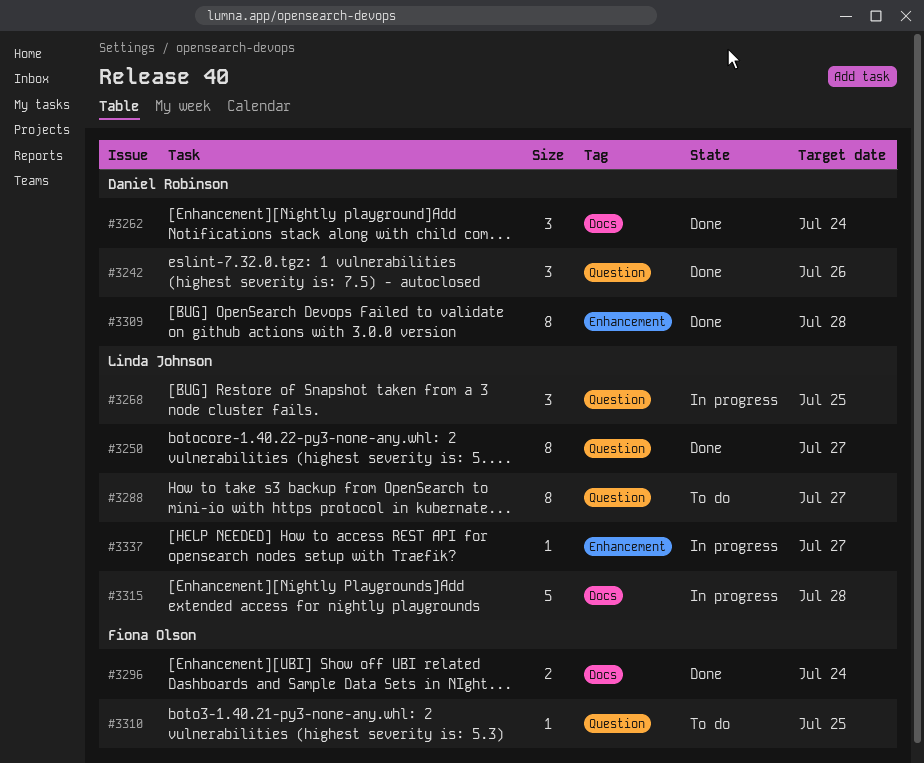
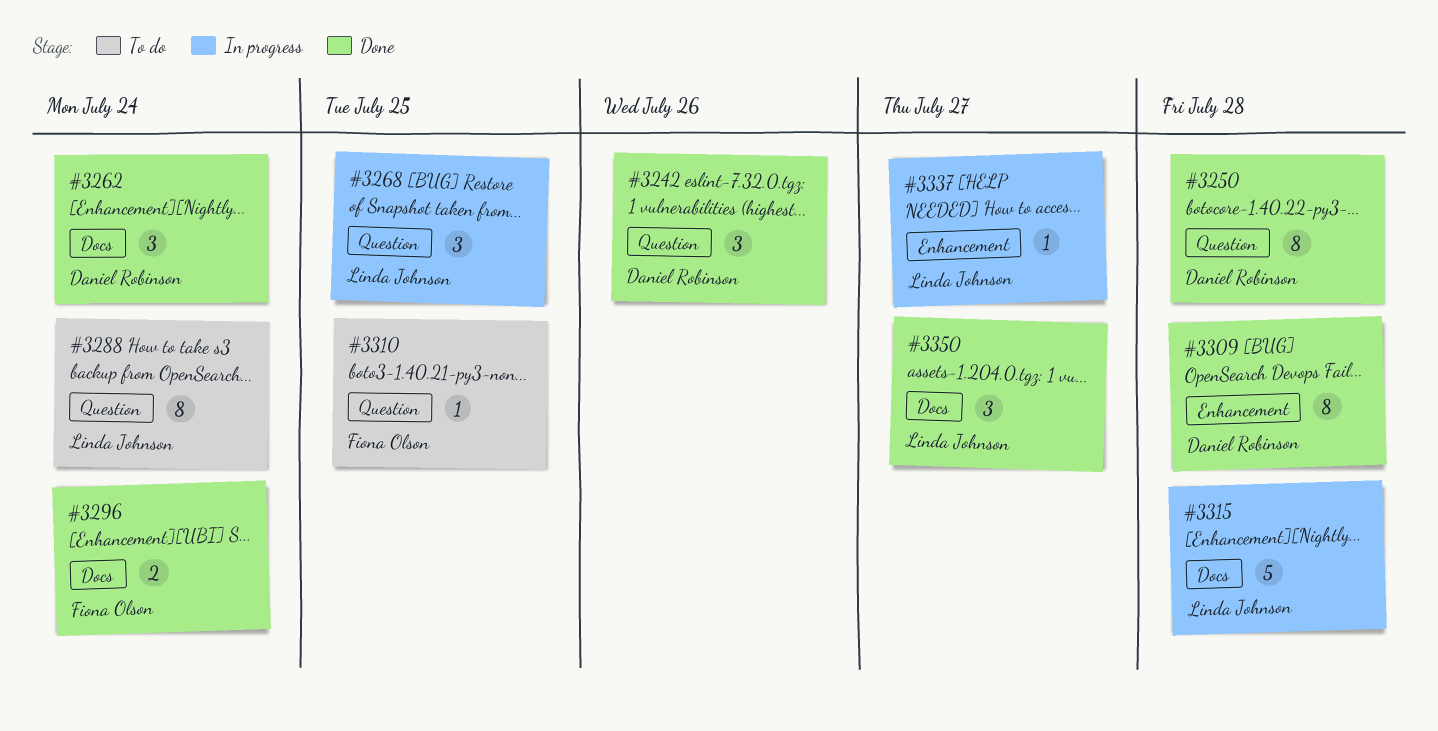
#3250, owner: Linda Johnson -> Daniel Robinson
#3250, due: Jul 27 -> Jul 28
#3288, due: Jul 27 -> Jul 24
#3350: none -> present

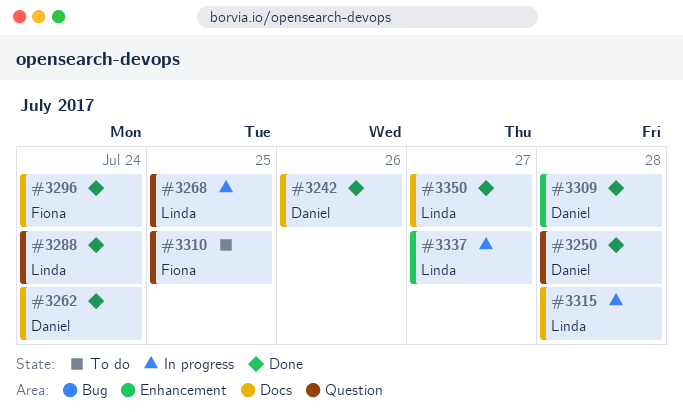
#3242, label: Question -> Docs
#3288, status: To do -> Done

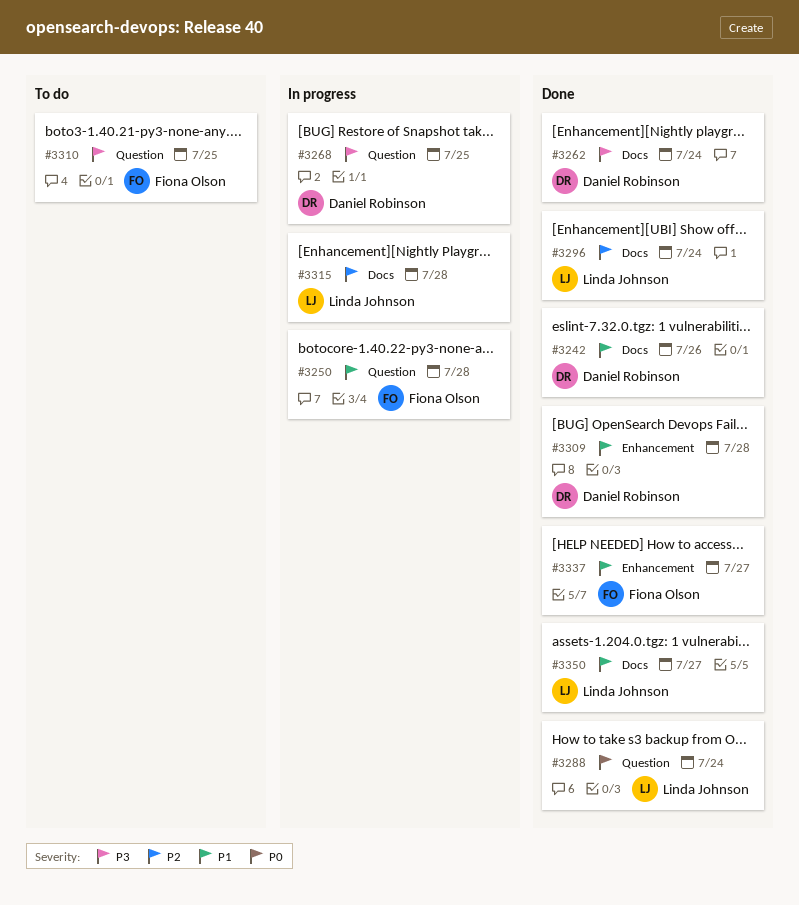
#3250, status: Done -> In progress
#3250, owner: Daniel Robinson -> Fiona Olson
#3268, owner: Linda Johnson -> Daniel Robinson
#3296, owner: Fiona Olson -> Linda Johnson
#3337, status: In progress -> Done
#3337, owner: Linda Johnson -> Fiona Olson

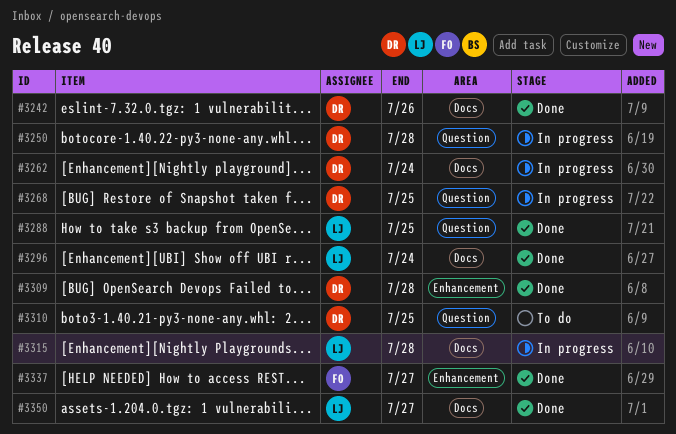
#3250, owner: Fiona Olson -> Daniel Robinson
#3262, status: Done -> In progress
#3288, due: Jul 24 -> Jul 25
#3310, owner: Fiona Olson -> Daniel Robinson

